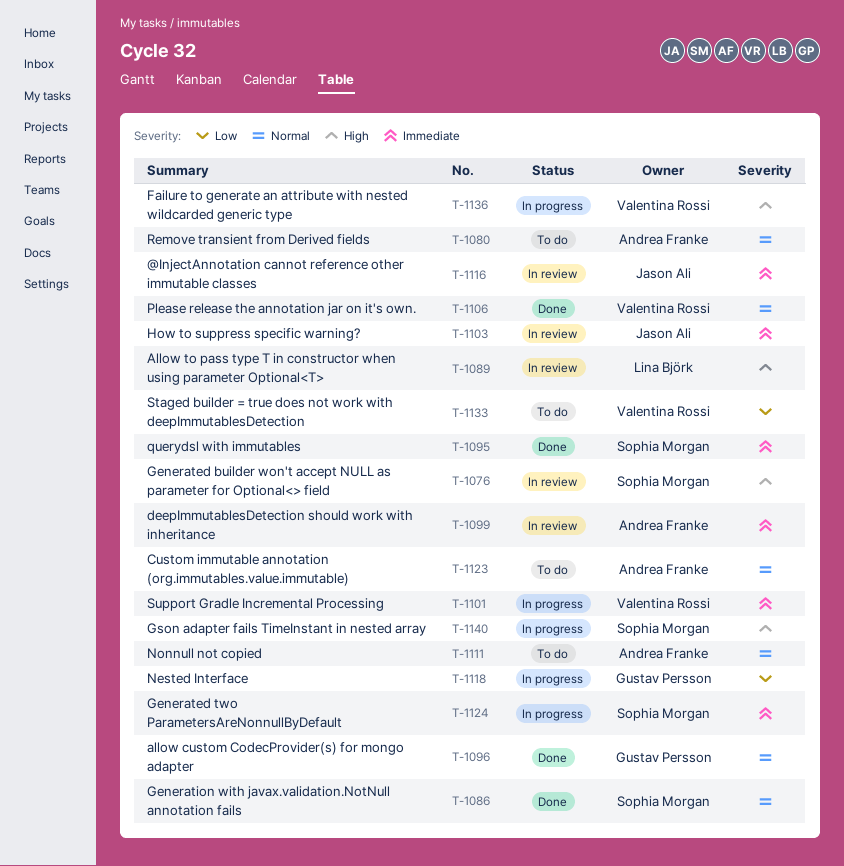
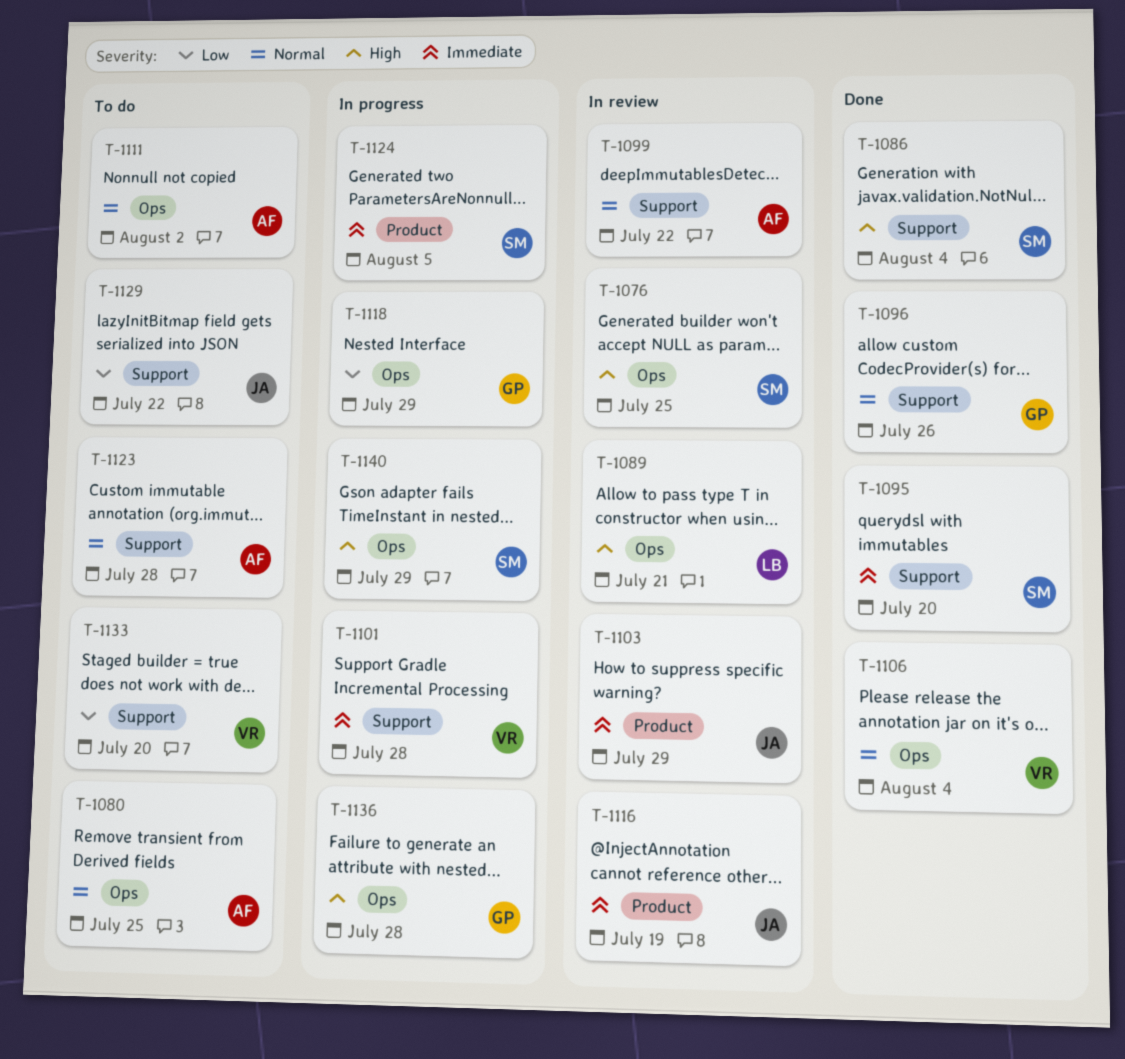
T-1086, priority: Normal -> High
T-1099, priority: Immediate -> Normal
T-1129: none -> present
T-1136, owner: Valentina Rossi -> Gustav Persson

